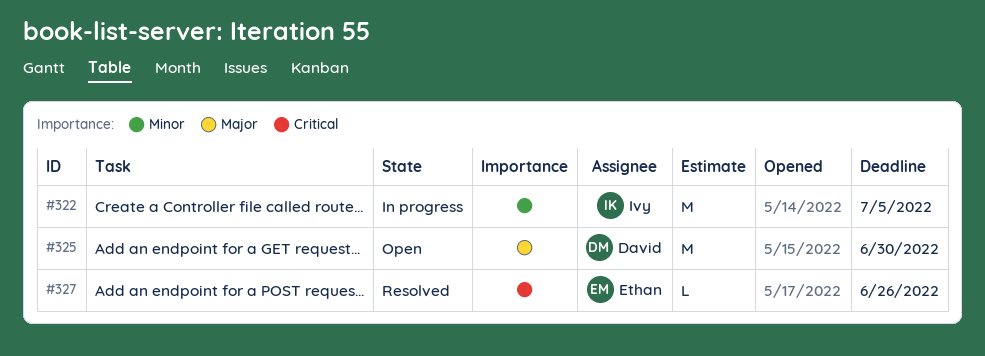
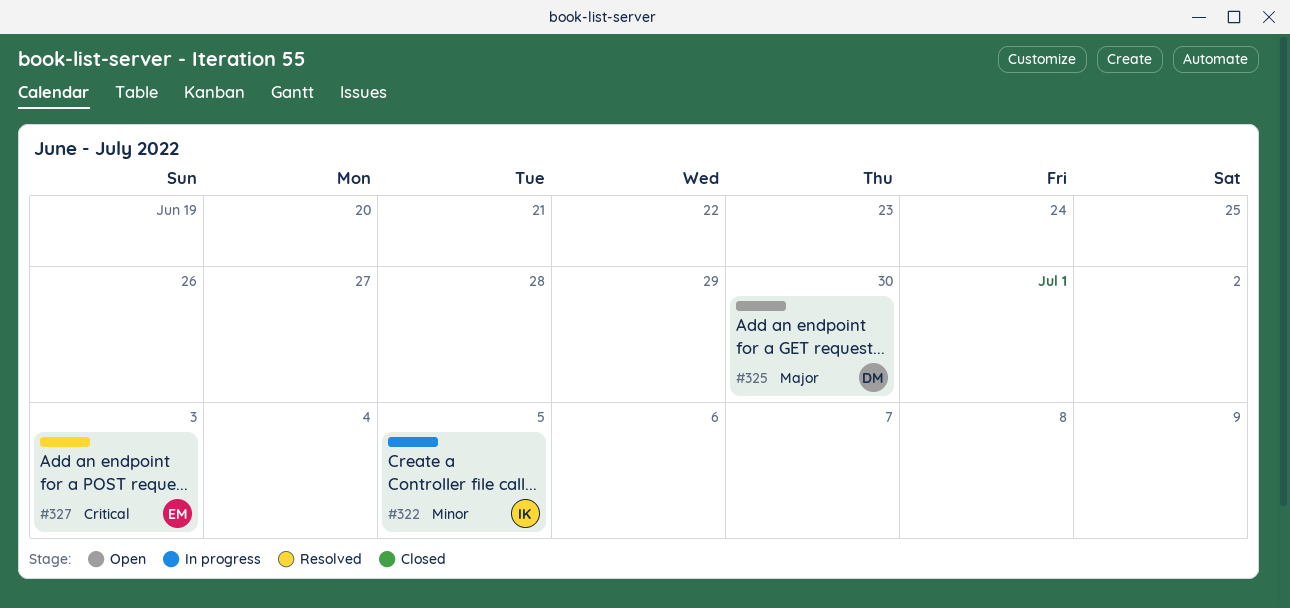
#327, due: Jun 26 -> Jul 3

